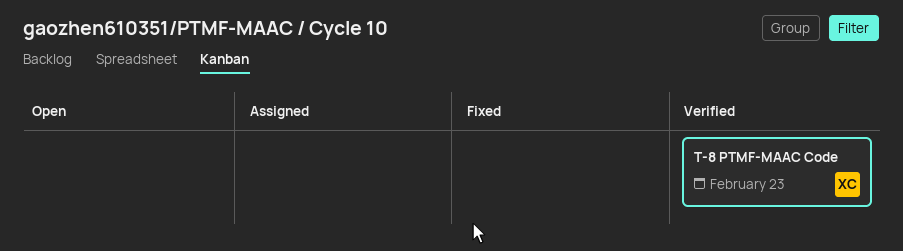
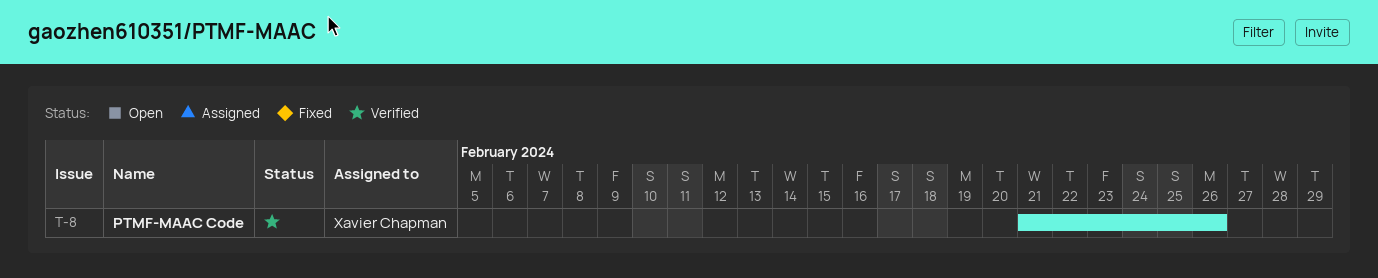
T-8, due: Feb 23 -> Feb 26

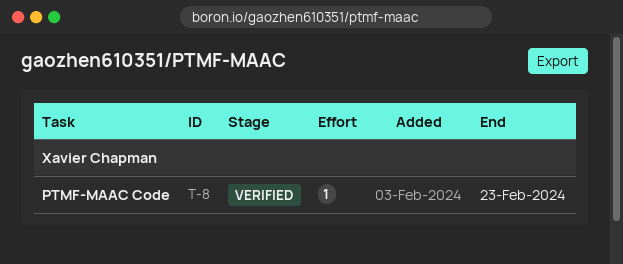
T-8, due: Feb 26 -> Feb 23

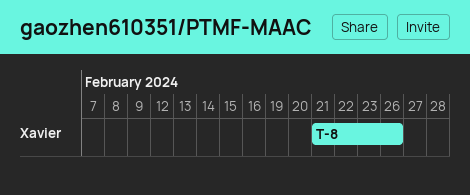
T-8, due: Feb 23 -> Feb 26

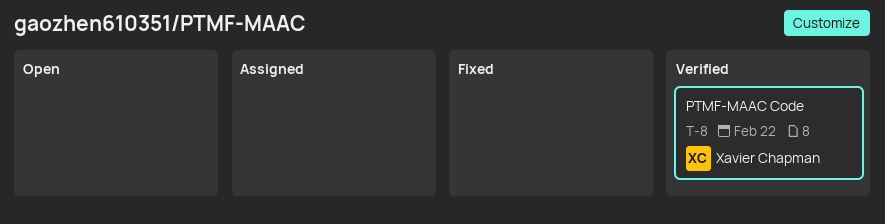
T-8, due: Feb 26 -> Feb 22

